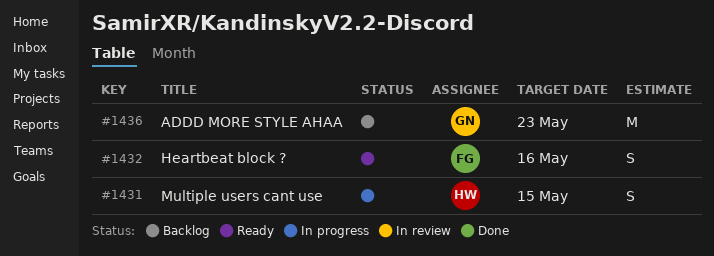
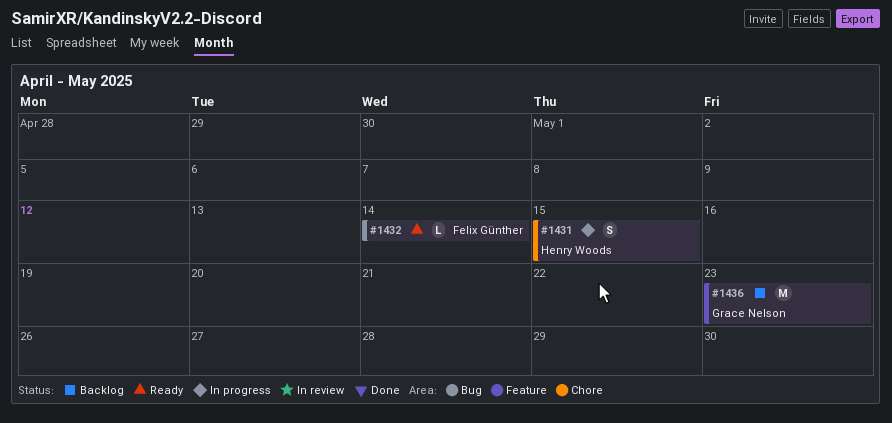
#1432, estimate: S -> L
#1432, due: May 16 -> May 14

